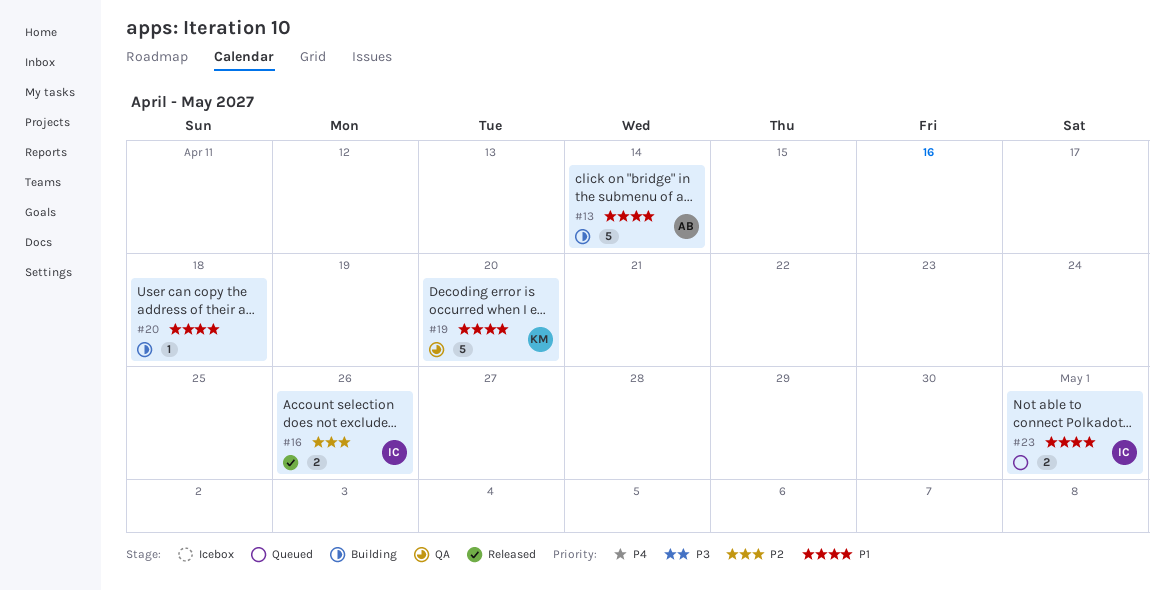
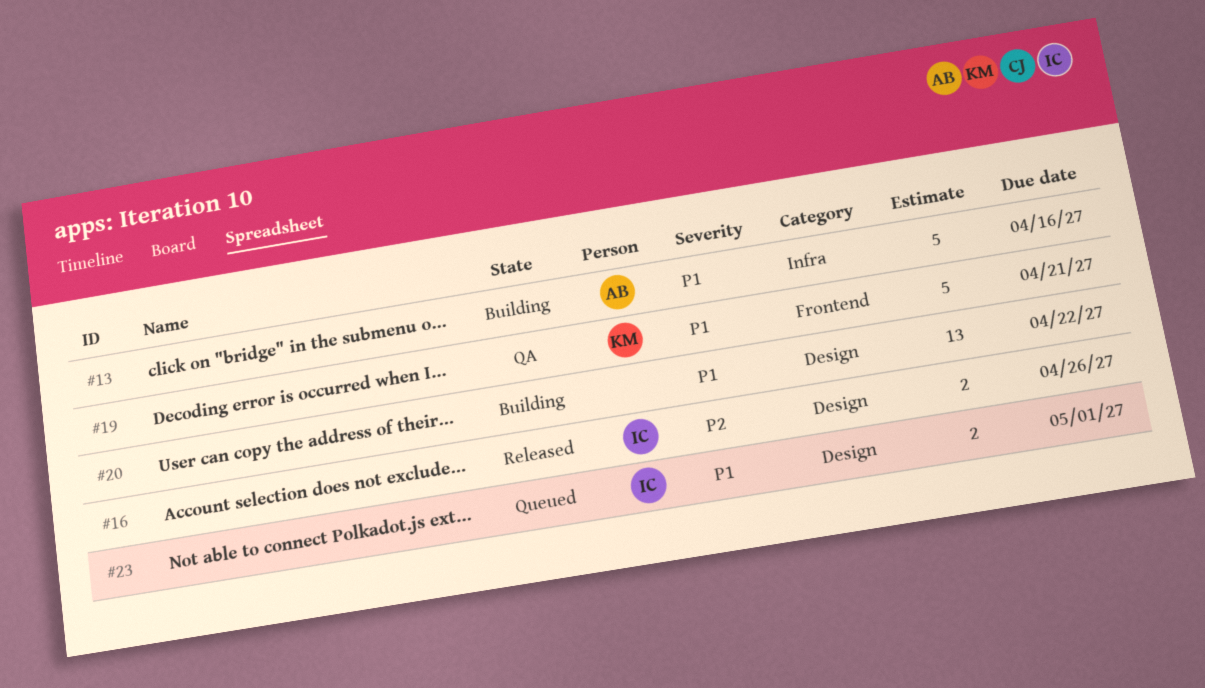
#13, due: Apr 14 -> Apr 16
#19, due: Apr 20 -> Apr 21
#20, estimate: 1 -> 13
#20, due: Apr 18 -> Apr 22

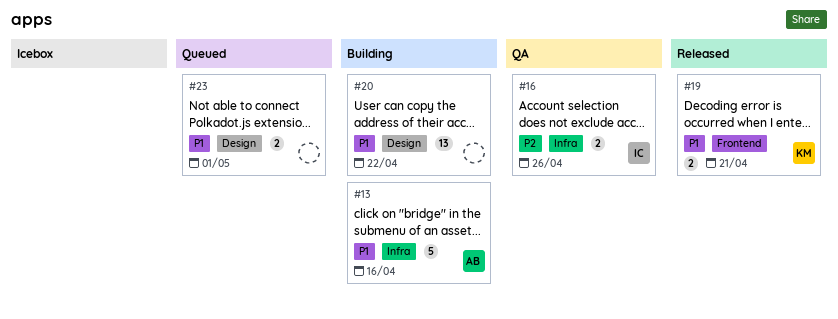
#16, status: Released -> QA
#16, label: Design -> Infra
#19, status: QA -> Released
#19, estimate: 5 -> 2
#23, owner: IC -> none

